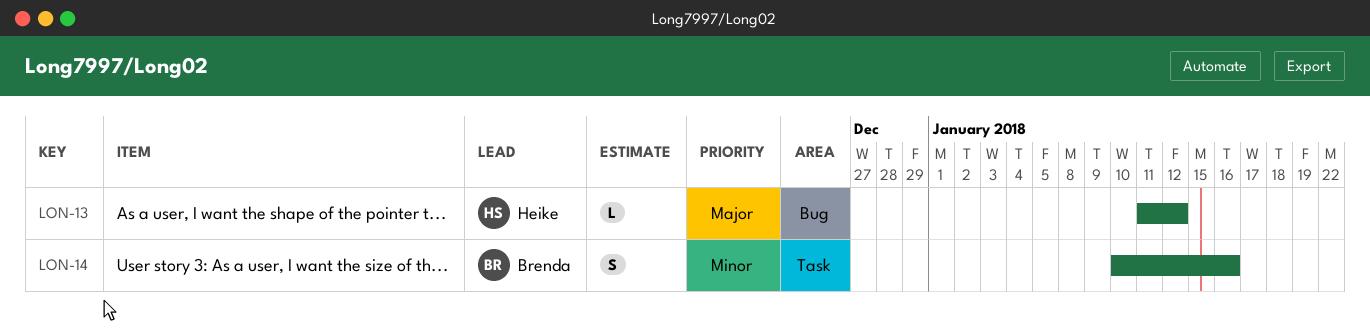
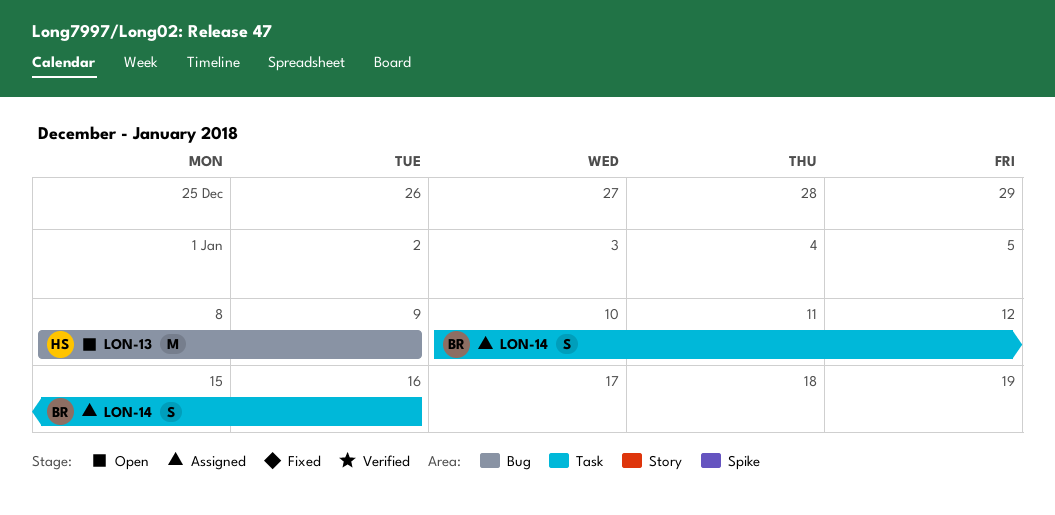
LON-13, estimate: L -> M
LON-13, start: Jan 11 -> Jan 8
LON-13, due: Jan 12 -> Jan 9

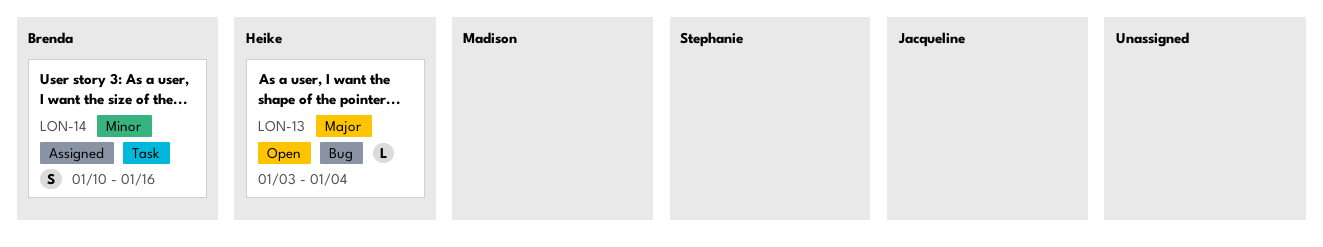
LON-13, estimate: M -> L
LON-13, start: Jan 8 -> Jan 3
LON-13, due: Jan 9 -> Jan 4

